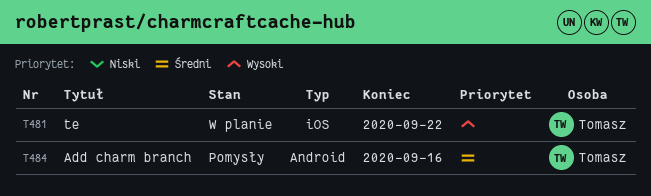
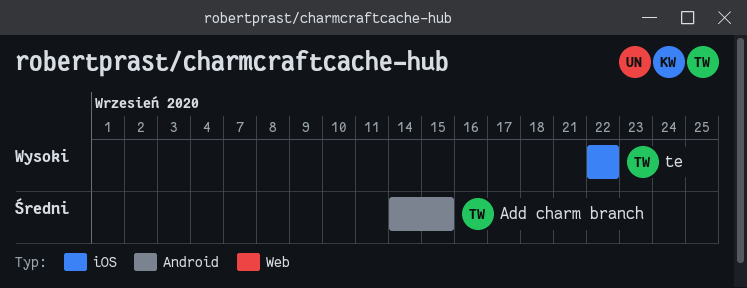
Add charm branch, due: Sep 16 -> Sep 15

